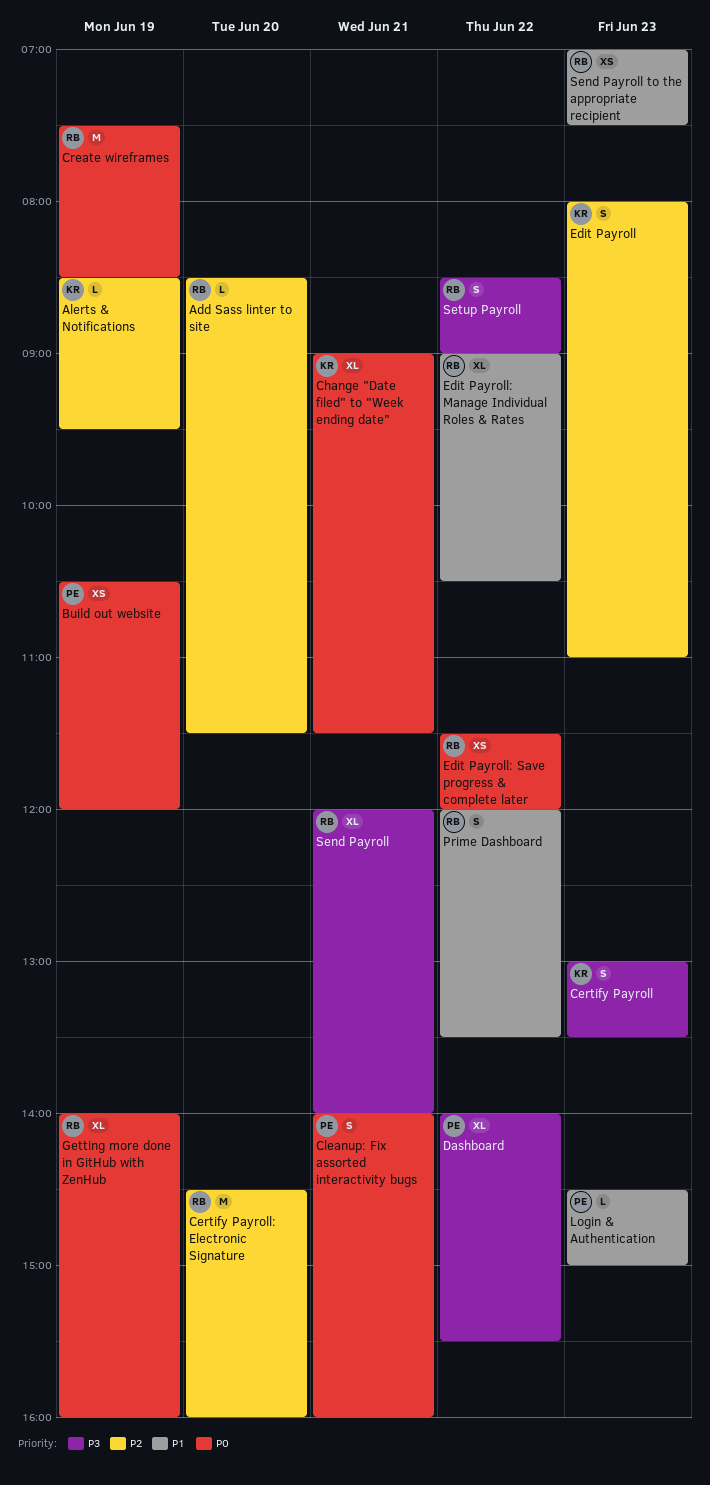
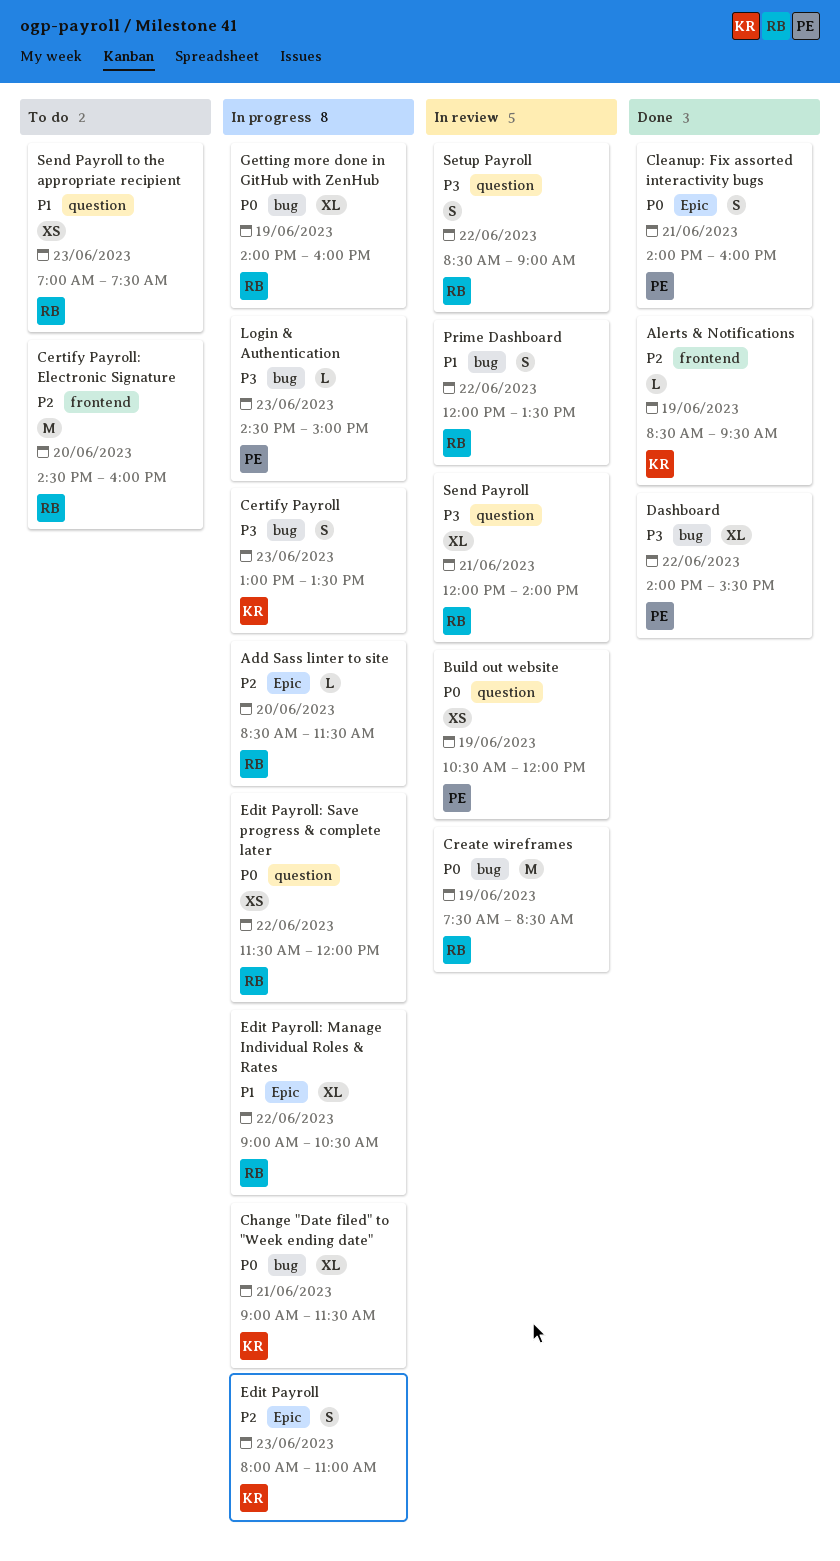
Login & Authentication, priority: P1 -> P3

